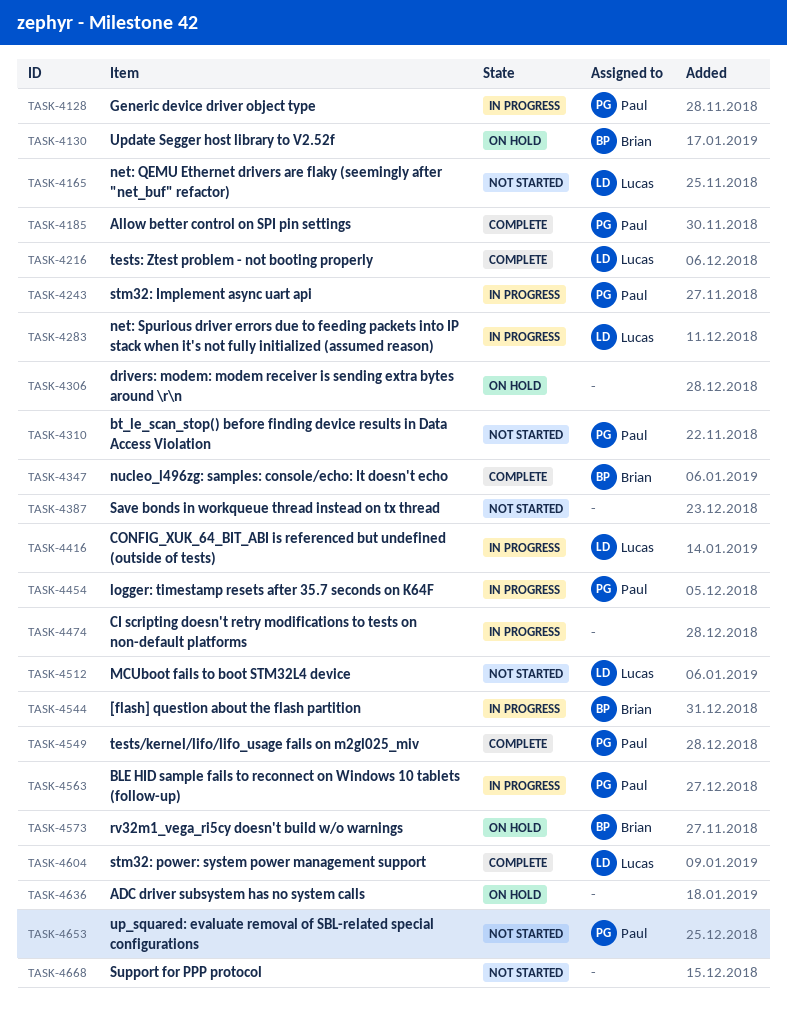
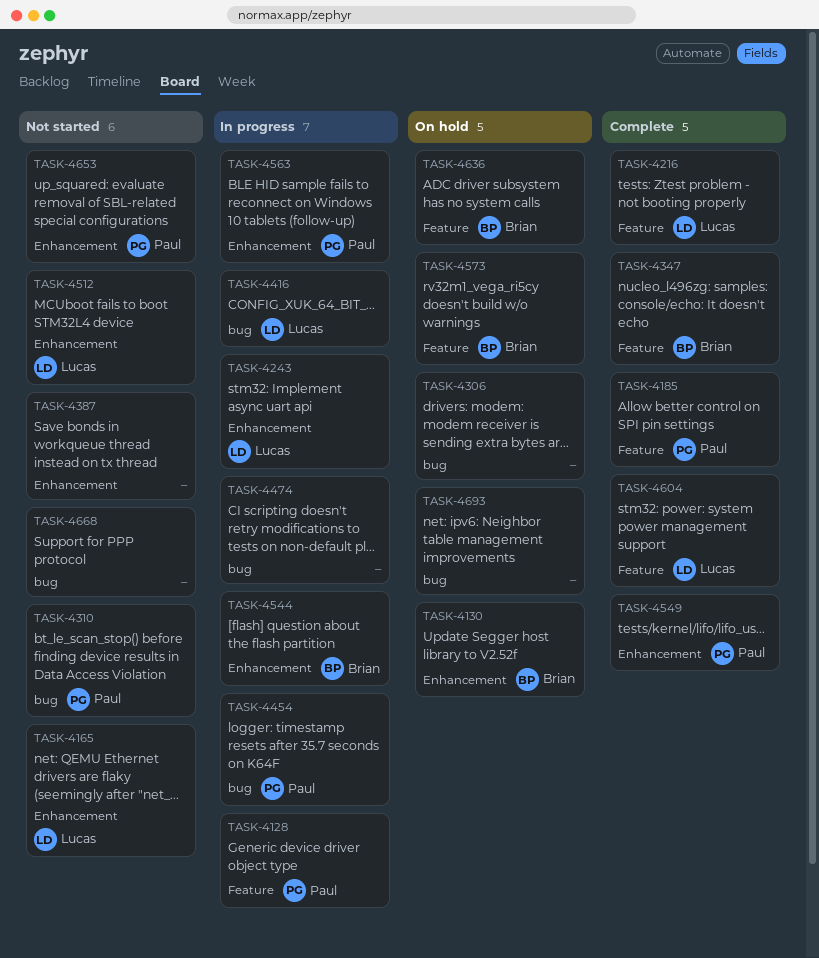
TASK-4243, owner: Paul -> Lucas
TASK-4283: present -> none
TASK-4636, owner: none -> Brian
TASK-4693: none -> present

